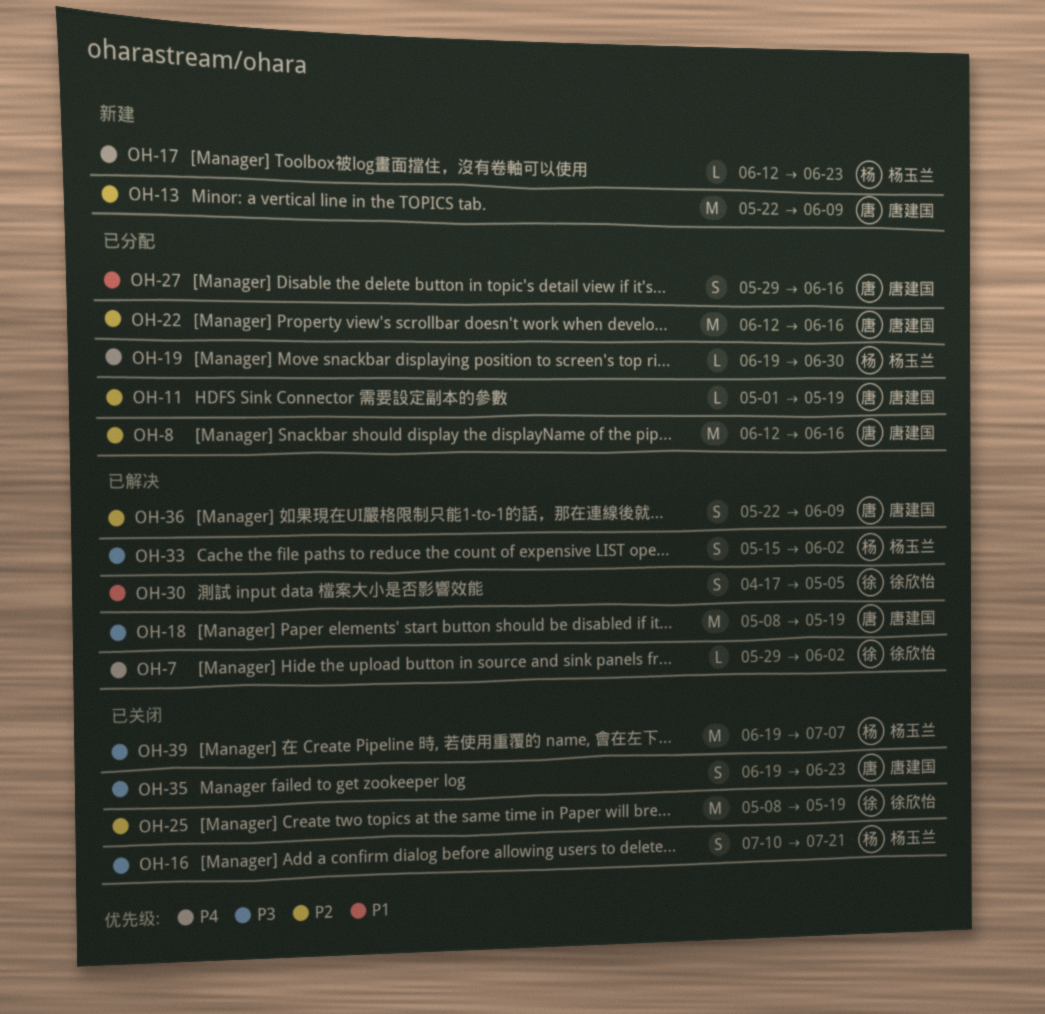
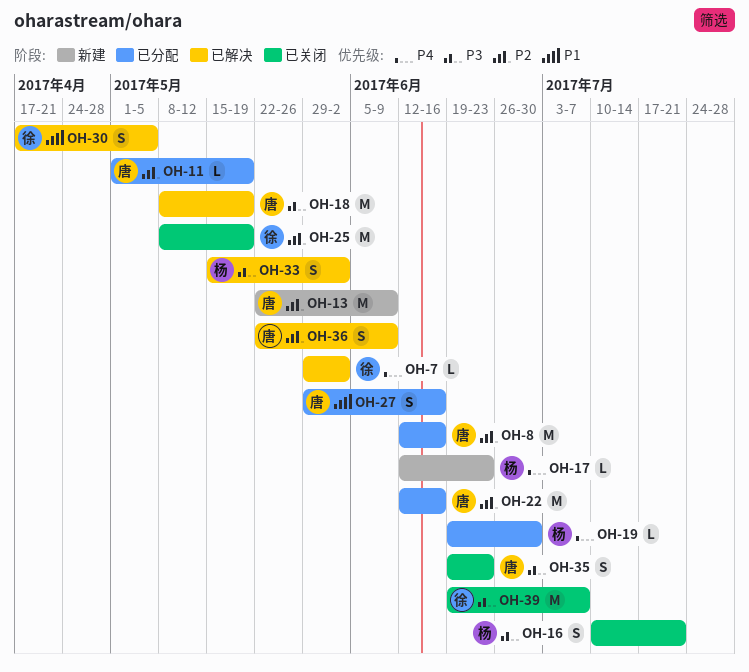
OH-39, owner: 杨玉兰 -> 徐欣怡

